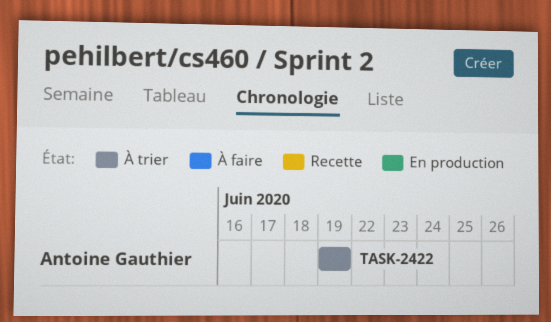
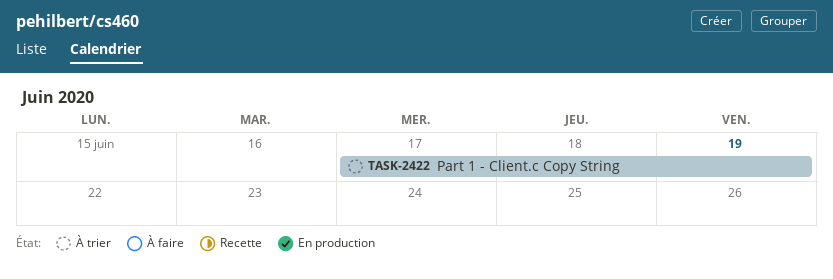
TASK-2422, start: Jun 19 -> Jun 17

